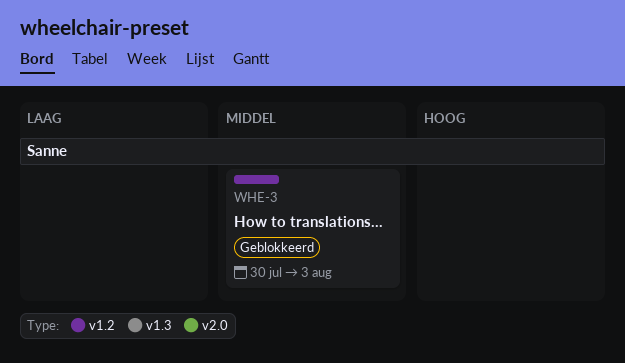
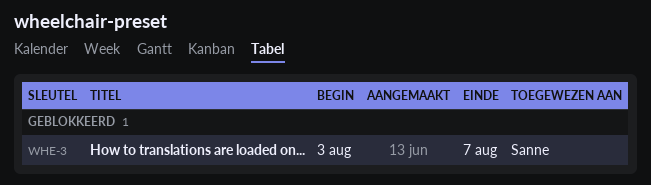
WHE-3, start: Jul 30 -> Aug 3
WHE-3, due: Aug 3 -> Aug 7

